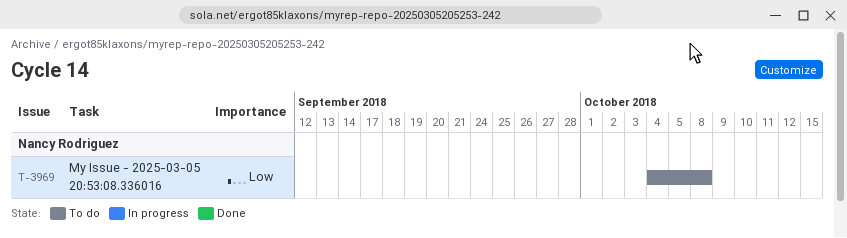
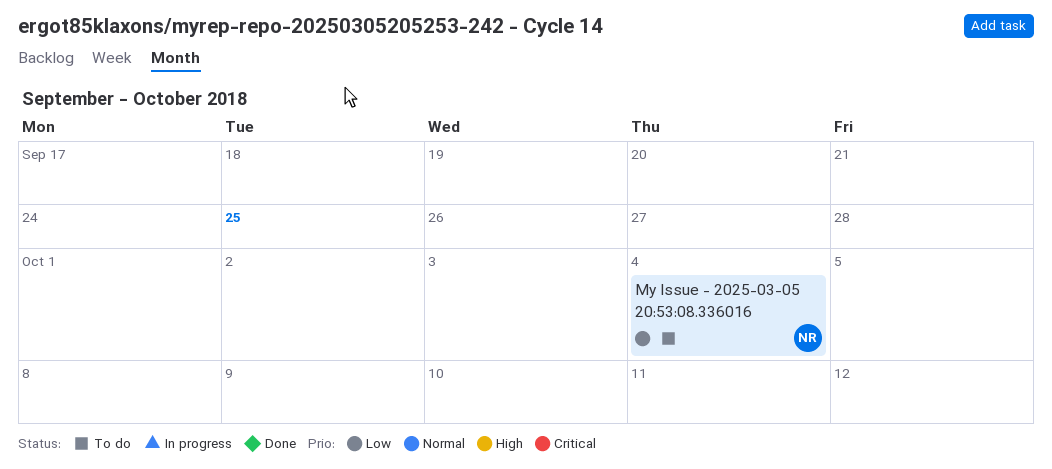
My Issue - 2025-03-05 20:53:08.336016, due: Oct 8 -> Oct 4

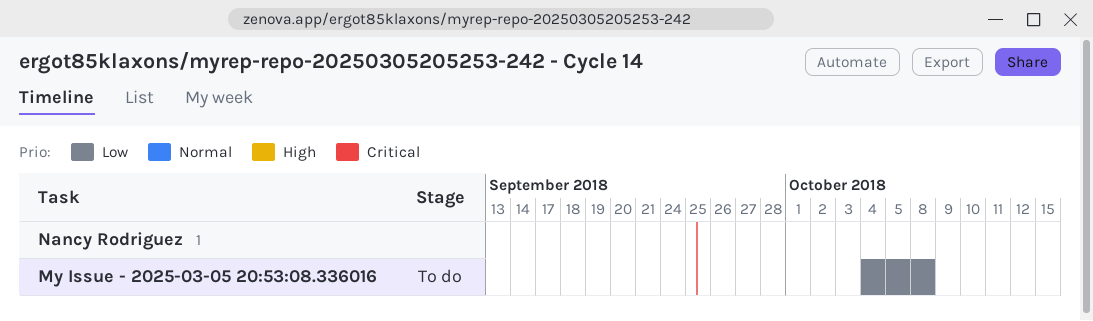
My Issue - 2025-03-05 20:53:08.336016, due: Oct 4 -> Oct 8

